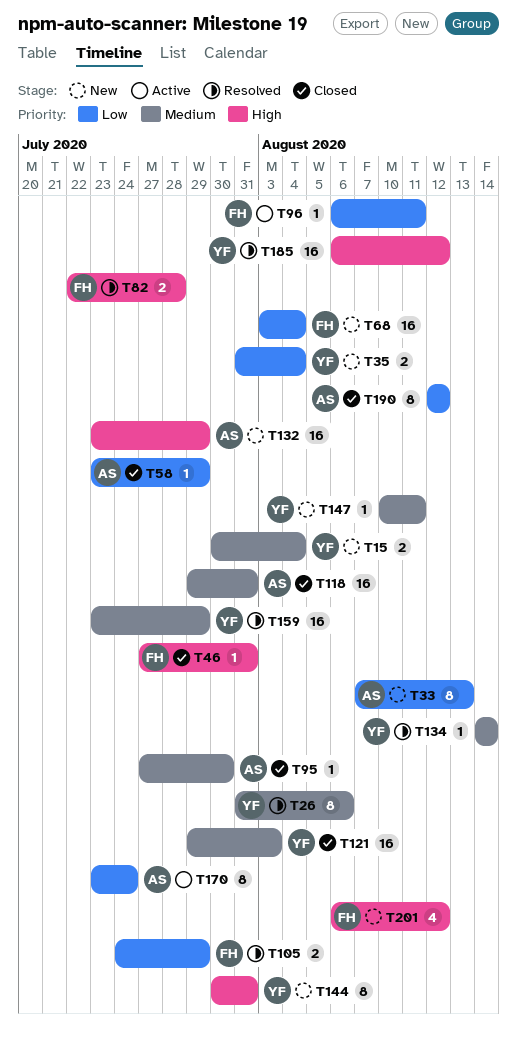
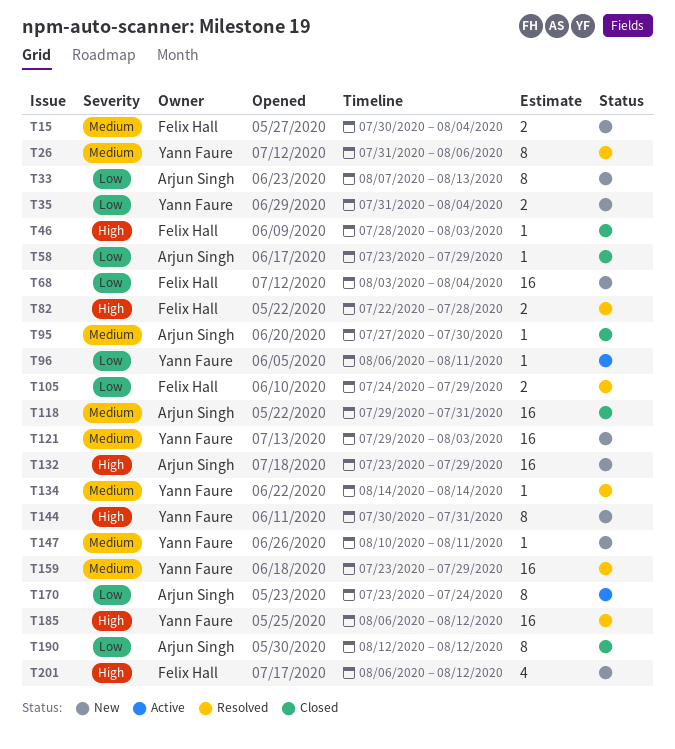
T15, owner: Yann Faure -> Felix Hall
T46, start: Jul 27 -> Jul 28
T46, due: Jul 31 -> Aug 3
T96, owner: Felix Hall -> Yann Faure
T121, status: Closed -> New

